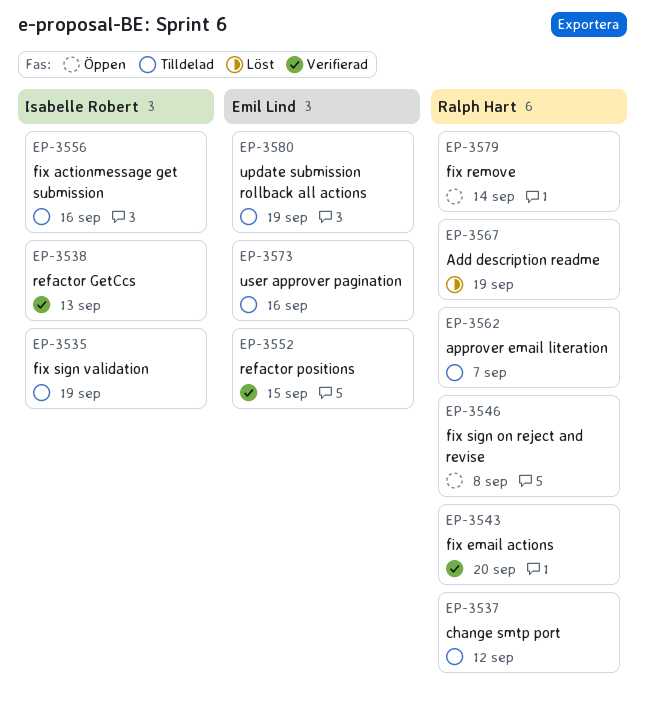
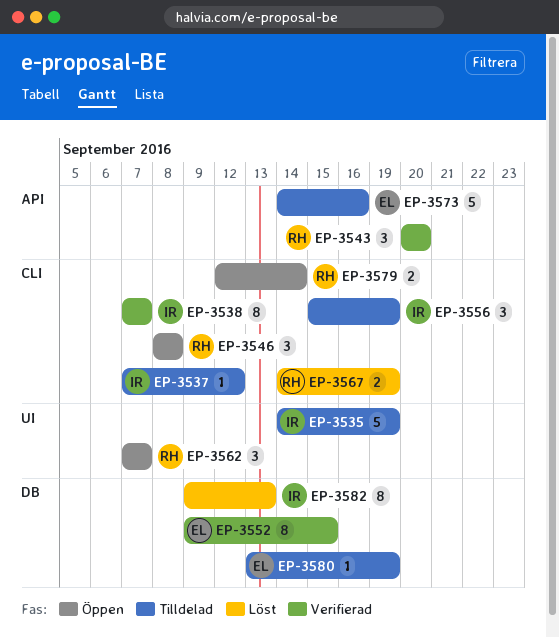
EP-3537, owner: Ralph Hart -> Isabelle Robert
EP-3538, due: Sep 13 -> Sep 7
EP-3556, due: Sep 16 -> Sep 19
EP-3562, status: Tilldelad -> Öppen
EP-3582: none -> present

